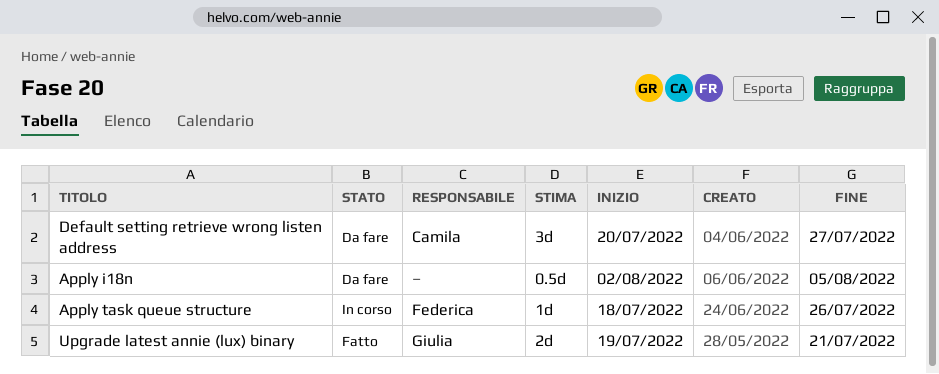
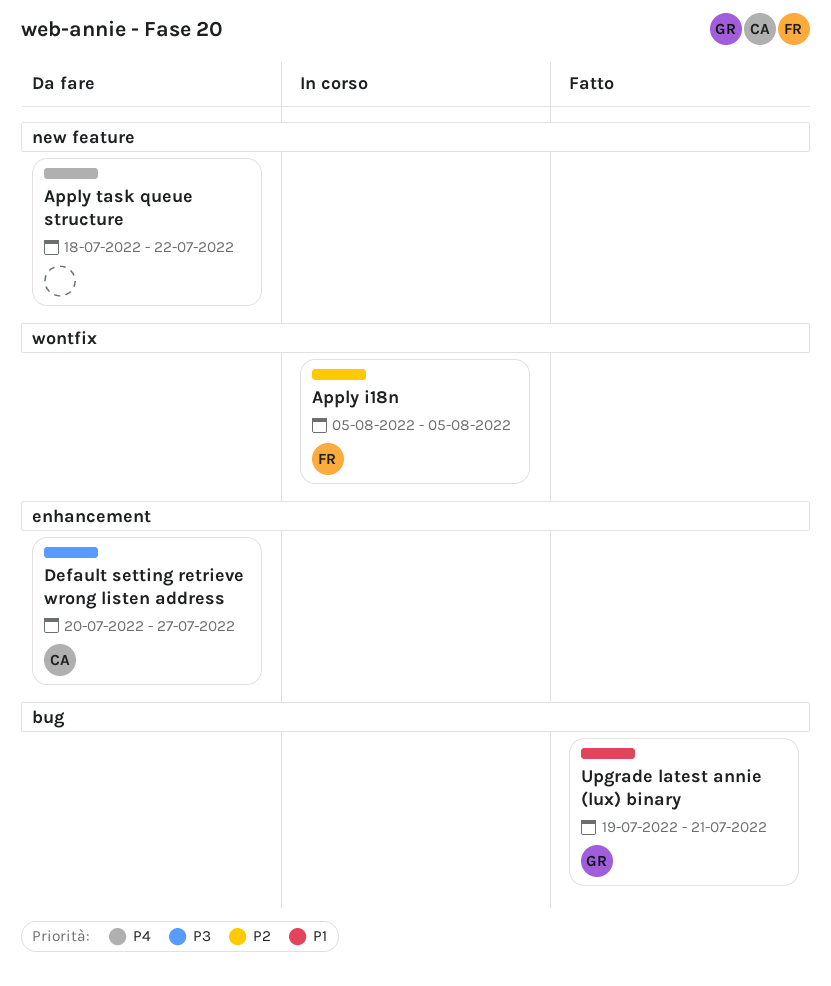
Apply i18n, status: Da fare -> In corso
Apply i18n, owner: none -> Federica
Apply i18n, start: Aug 2 -> Aug 5
Apply task queue structure, status: In corso -> Da fare
Apply task queue structure, owner: Federica -> none
Apply task queue structure, due: Jul 26 -> Jul 22

